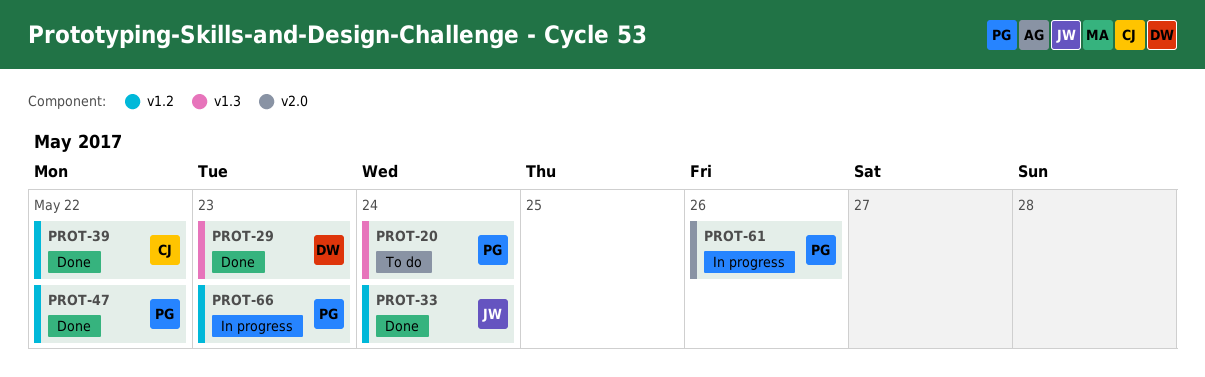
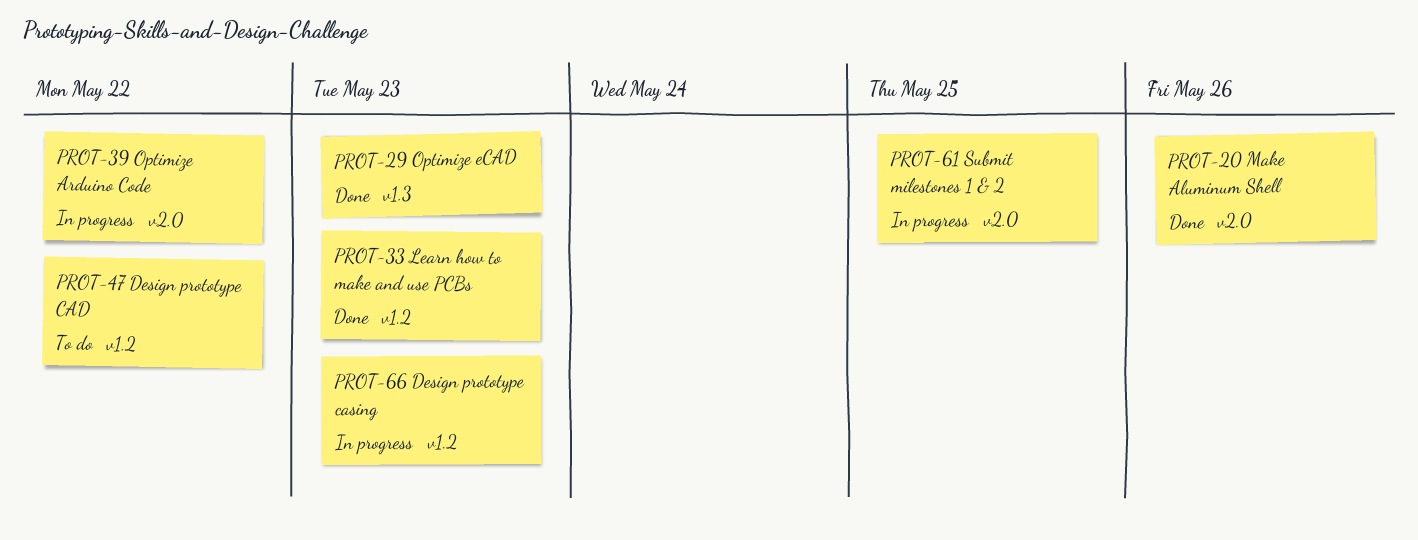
PROT-20, status: To do -> Done
PROT-20, label: v1.3 -> v2.0
PROT-20, due: May 24 -> May 26
PROT-33, due: May 24 -> May 23
PROT-39, status: Done -> In progress
PROT-39, label: v1.2 -> v2.0
PROT-47, status: Done -> To do
PROT-61, due: May 26 -> May 25

